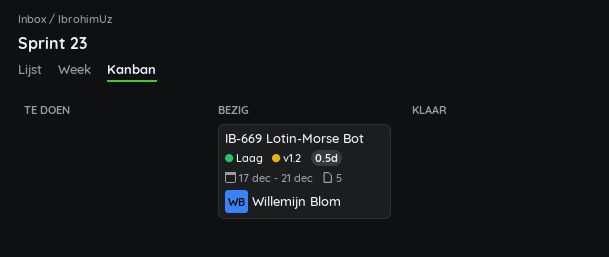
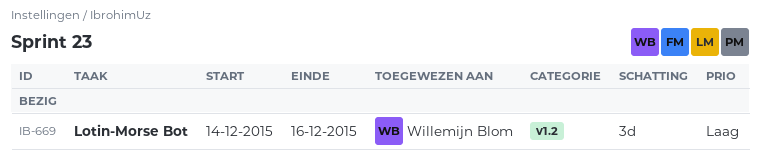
IB-669, estimate: 0.5d -> 3d
IB-669, start: Dec 17 -> Dec 14
IB-669, due: Dec 21 -> Dec 16

